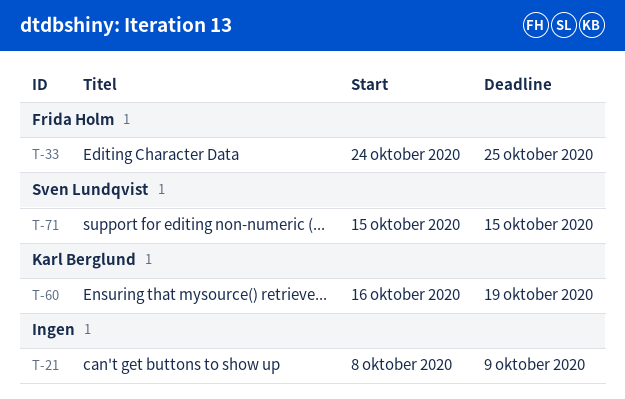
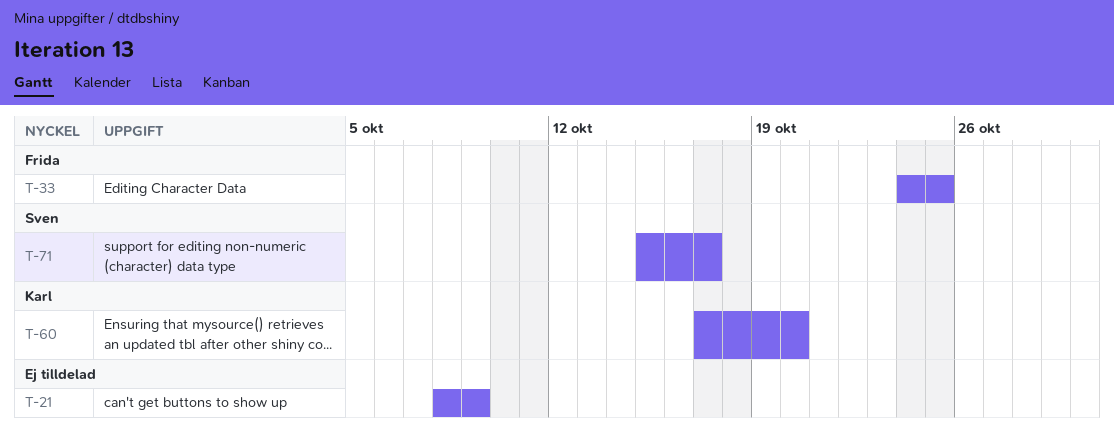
T-60, start: Oct 16 -> Oct 17
T-60, due: Oct 19 -> Oct 20
T-71, due: Oct 15 -> Oct 17

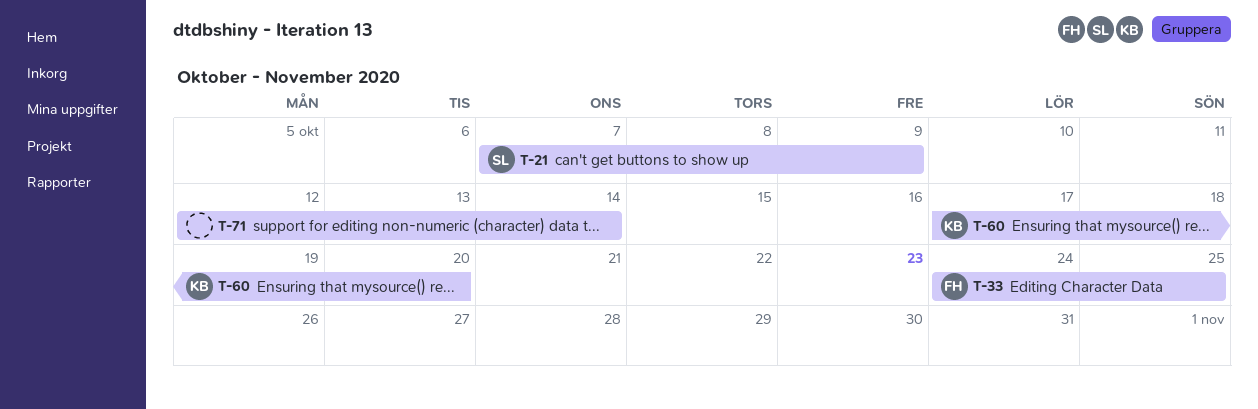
T-21, owner: none -> Sven
T-21, start: Oct 8 -> Oct 7
T-71, owner: Sven -> none
T-71, start: Oct 15 -> Oct 12
T-71, due: Oct 17 -> Oct 14

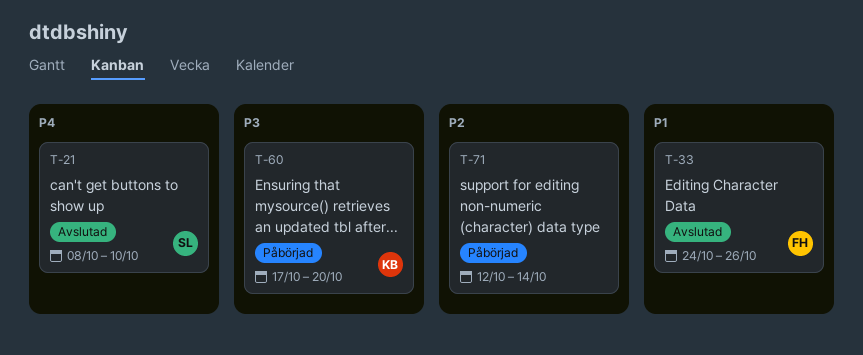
T-21, start: Oct 7 -> Oct 8
T-21, due: Oct 9 -> Oct 10
T-33, due: Oct 25 -> Oct 26

